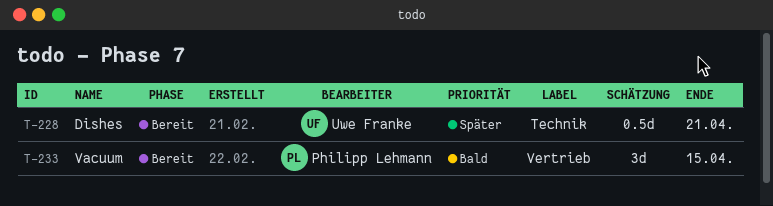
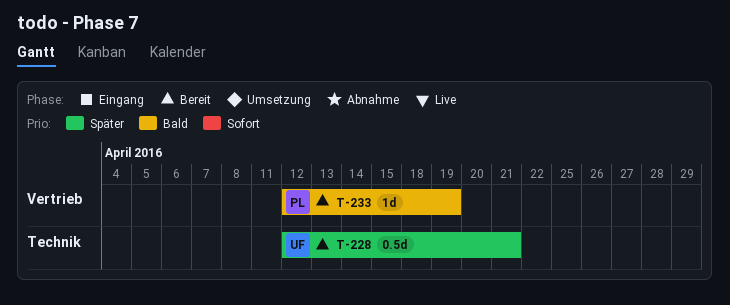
T-233, estimate: 3d -> 1d
T-233, due: Apr 15 -> Apr 19

